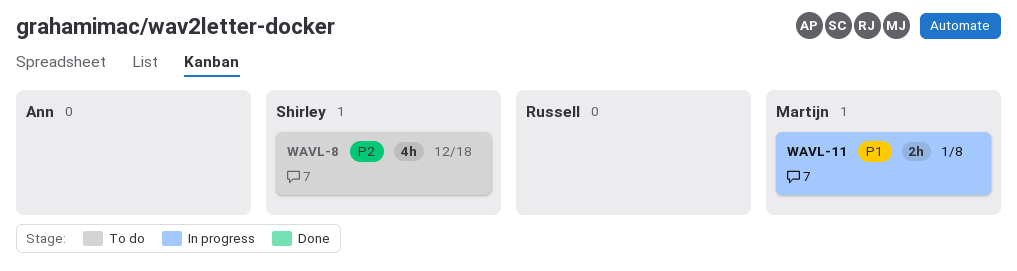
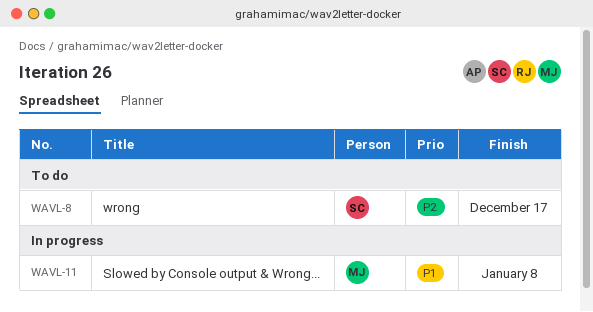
WAVL-8, due: Dec 18 -> Dec 17

